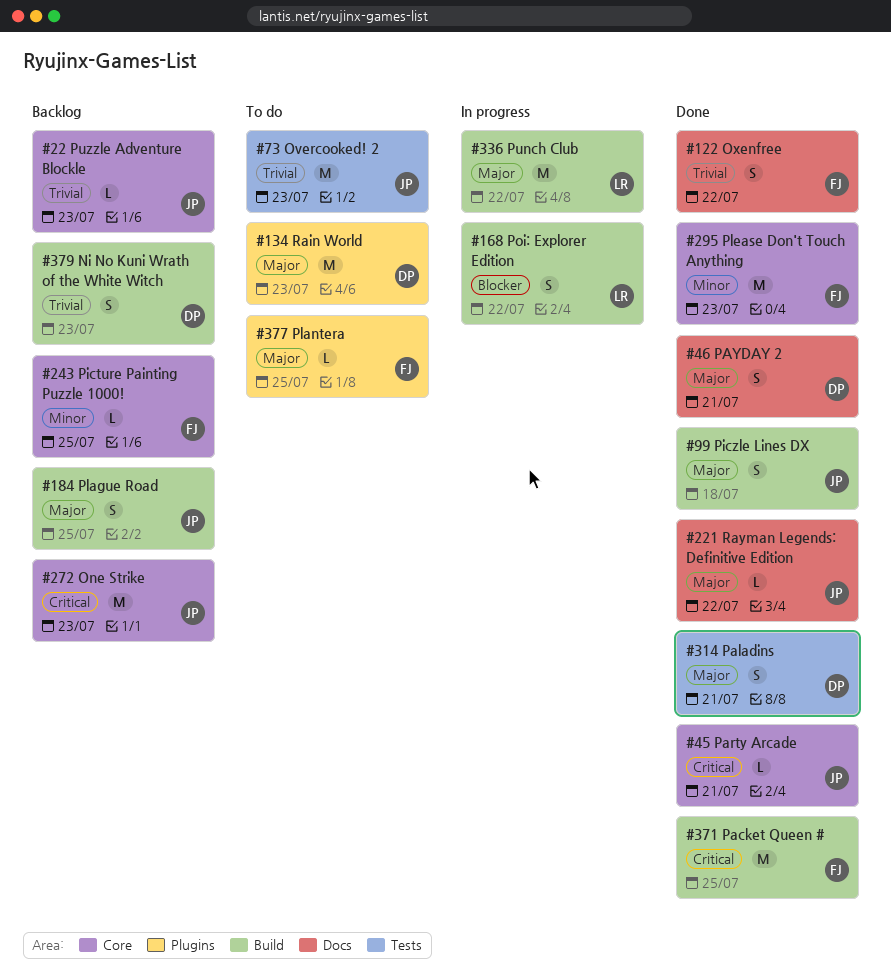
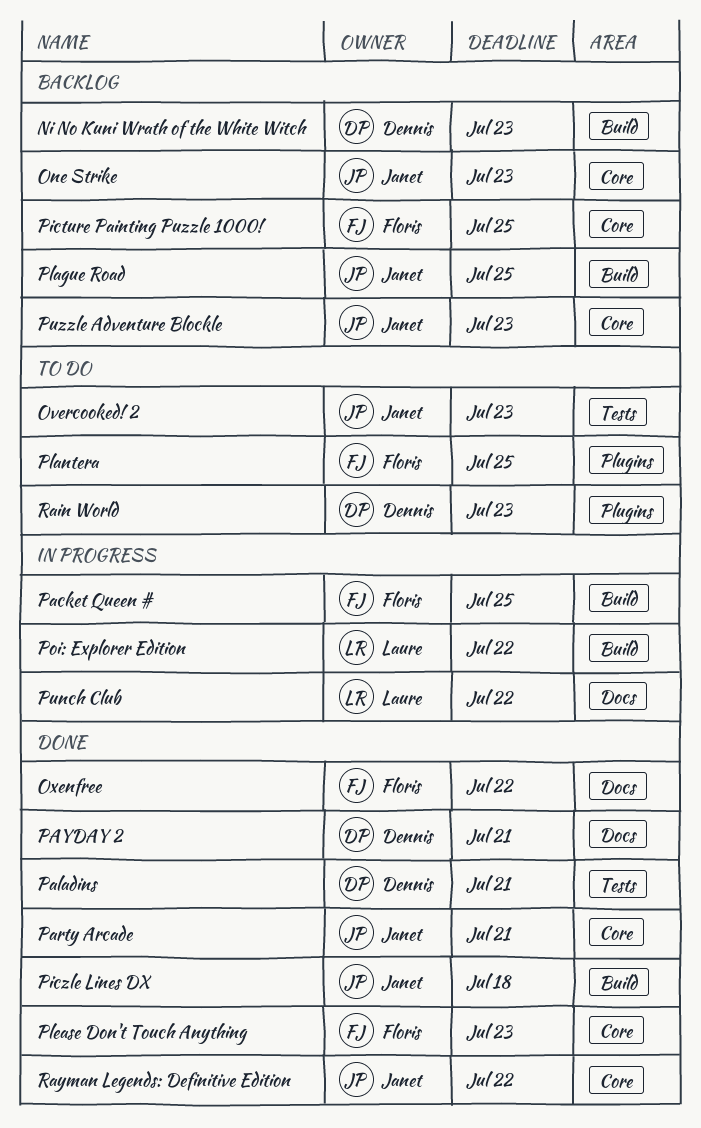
Packet Queen #, status: Done -> In progress
Punch Club, label: Build -> Docs
Rayman Legends: Definitive Edition, label: Docs -> Core

